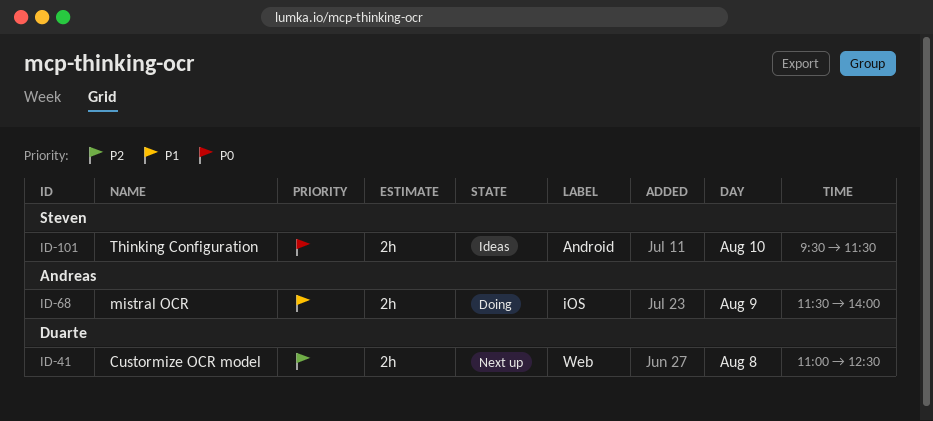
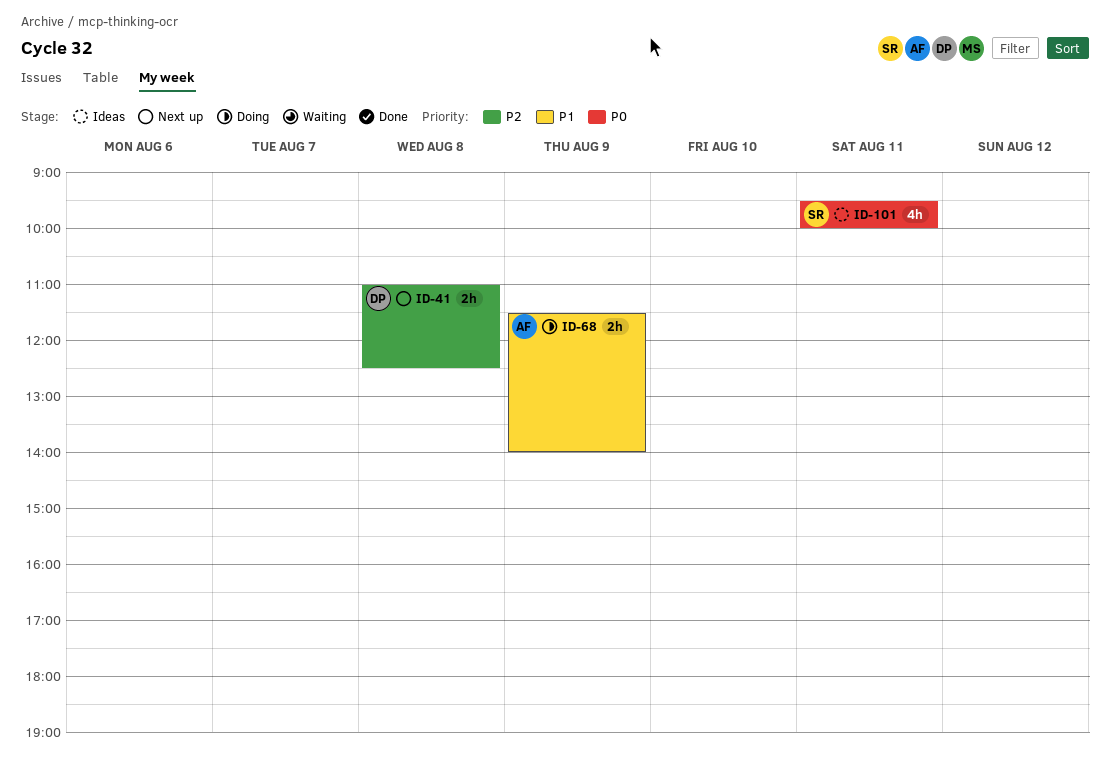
ID-101, estimate: 2h -> 4h
ID-101, day: Aug 10 -> Aug 11
ID-101, ends: 11:30 -> 10:00

